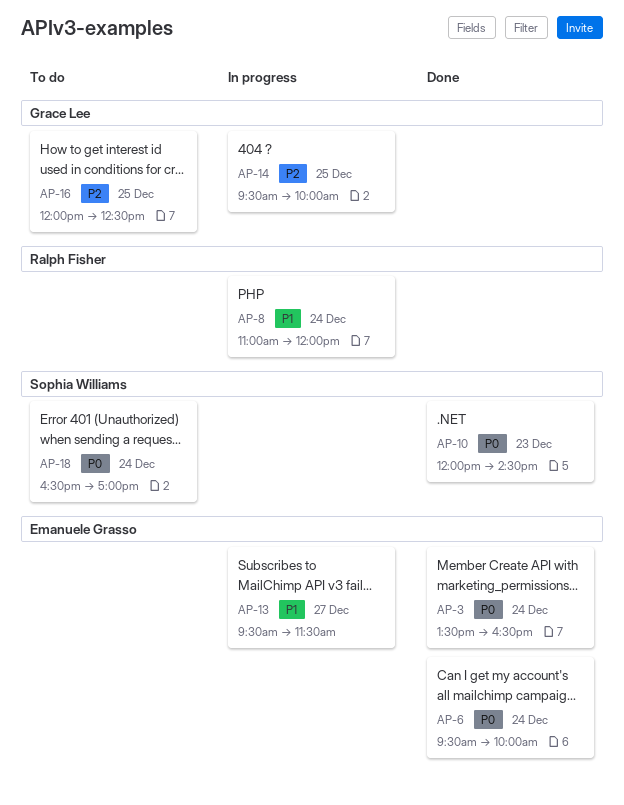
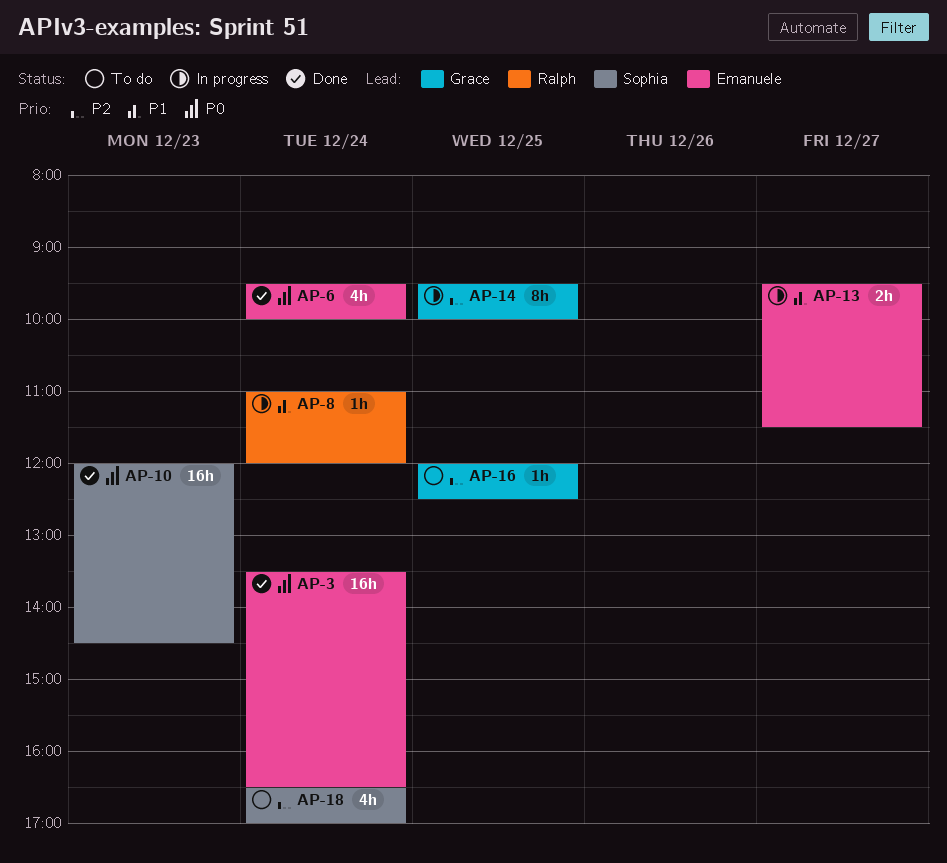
AP-18, priority: P0 -> P2

